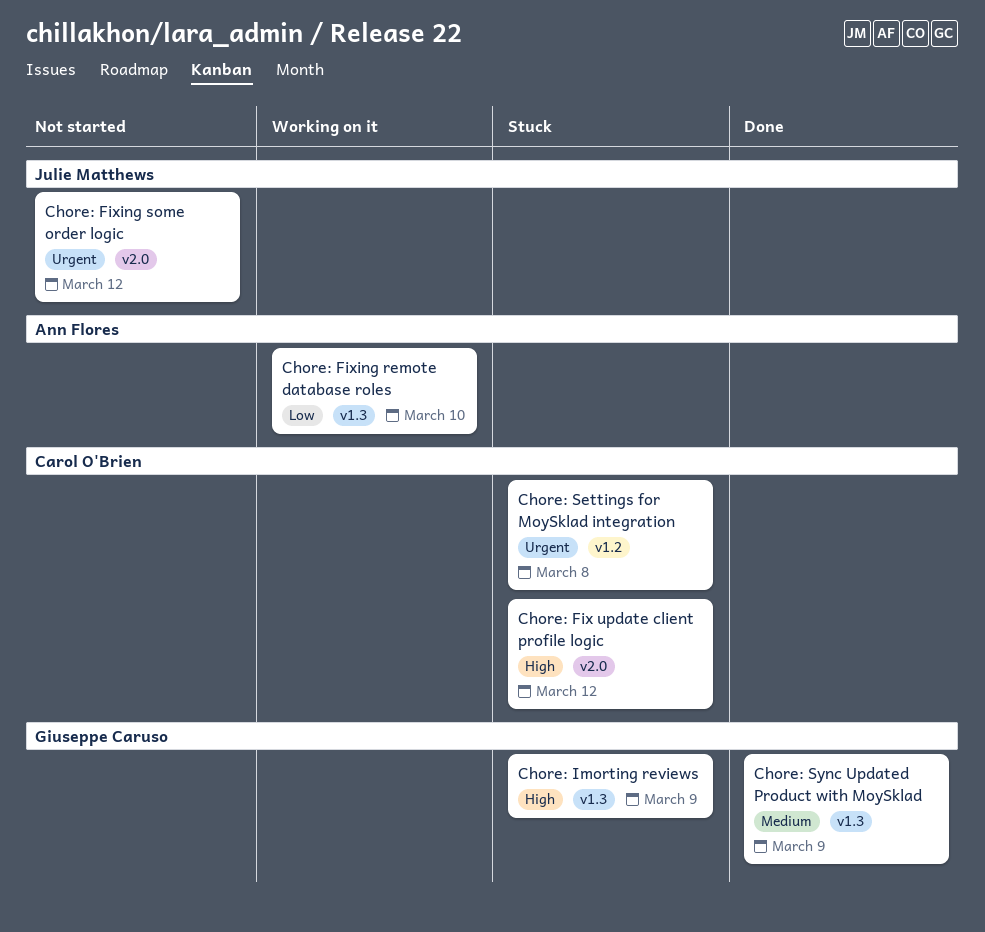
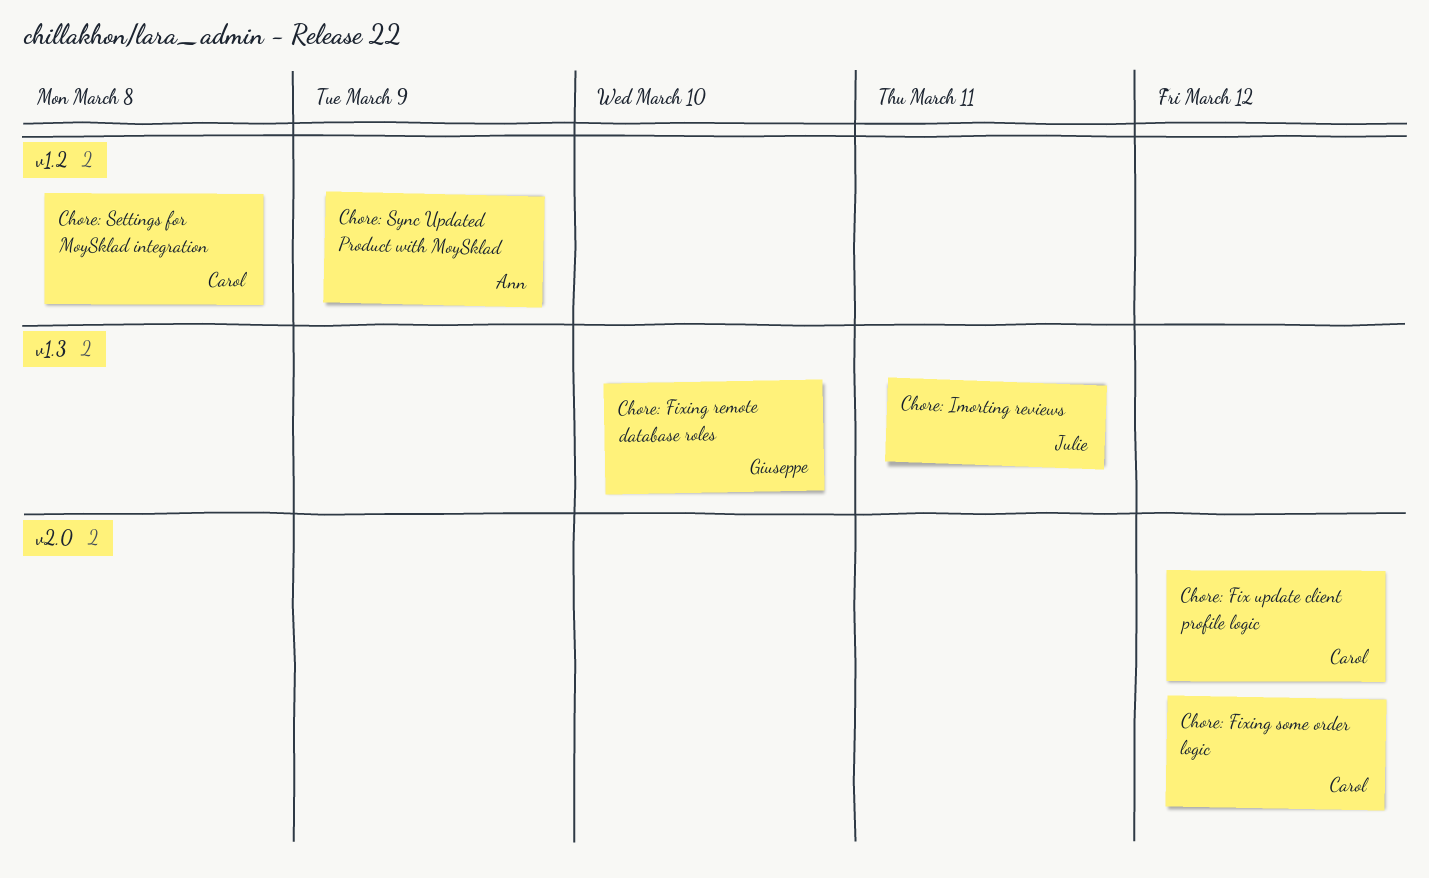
Chore: Fixing remote database roles, owner: Ann Flores -> Giuseppe Caruso
Chore: Fixing some order logic, owner: Julie Matthews -> Carol O'Brien
Chore: Imorting reviews, owner: Giuseppe Caruso -> Julie Matthews
Chore: Imorting reviews, due: Mar 9 -> Mar 11
Chore: Sync Updated Product with MoySklad, owner: Giuseppe Caruso -> Ann Flores
Chore: Sync Updated Product with MoySklad, label: v1.3 -> v1.2

